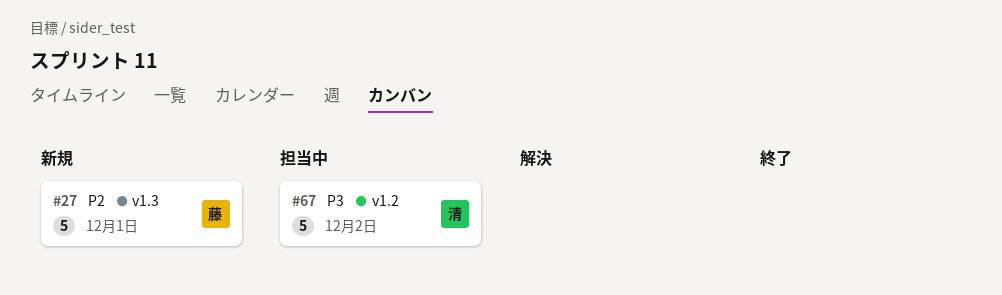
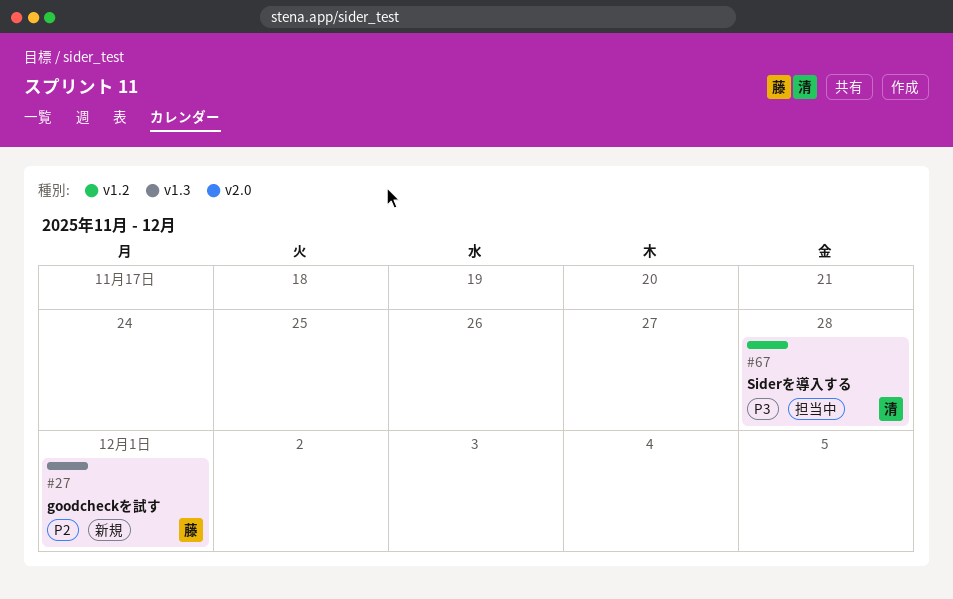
#67, due: Dec 2 -> Nov 28

